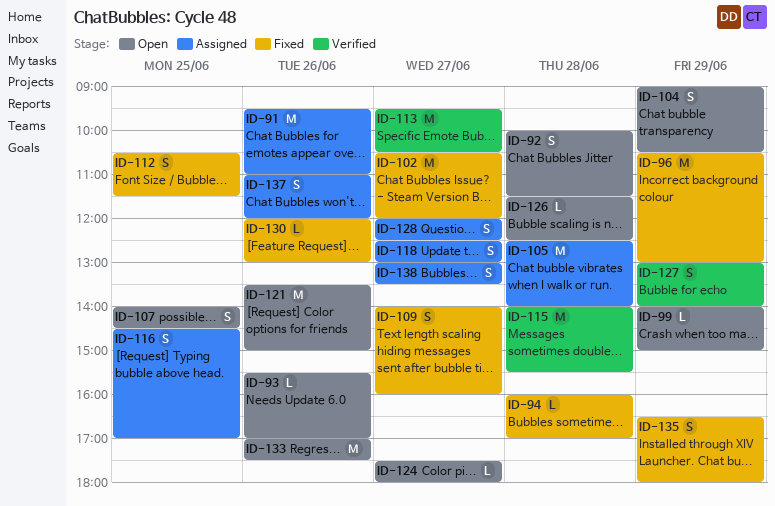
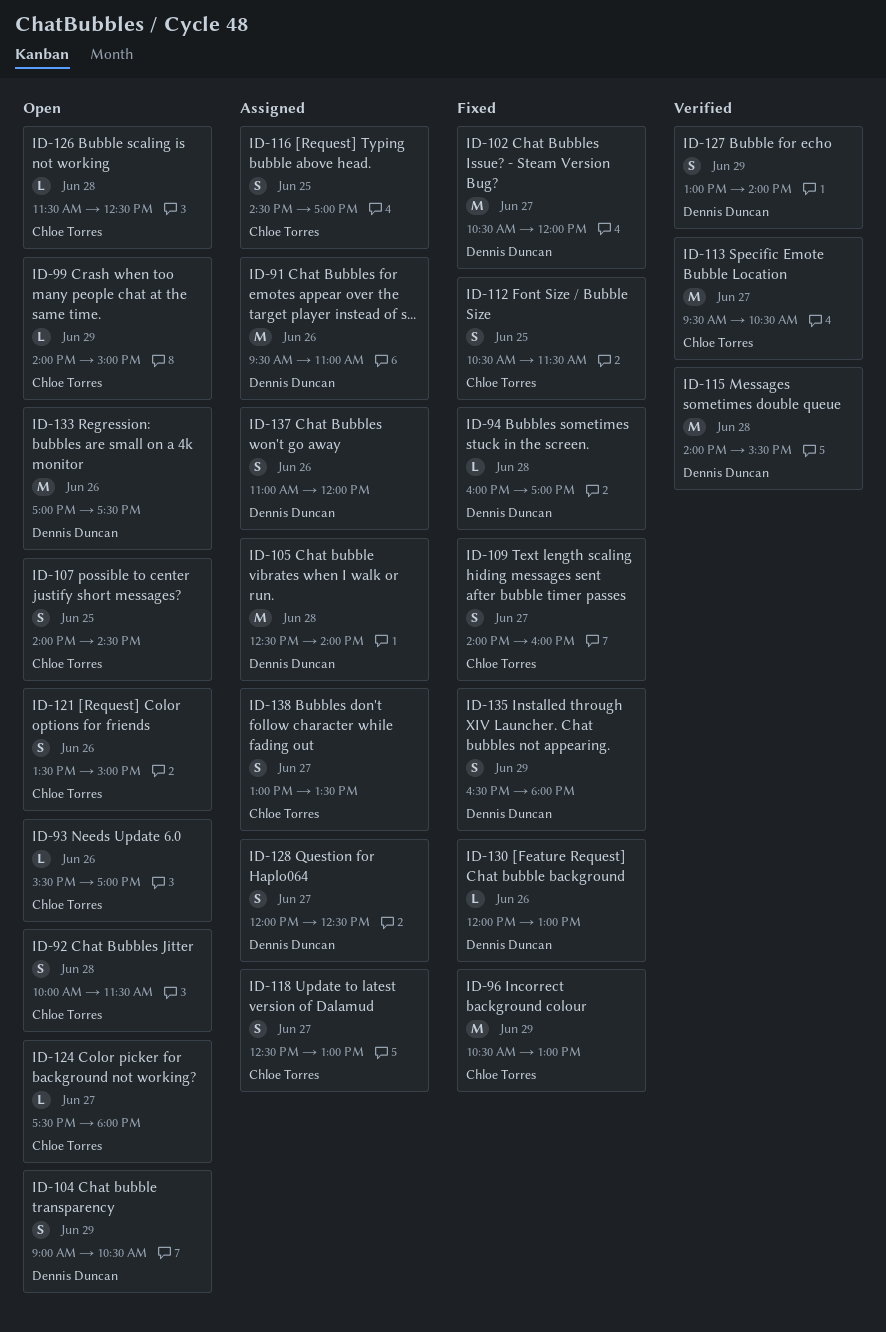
ID-121, estimate: M -> S

